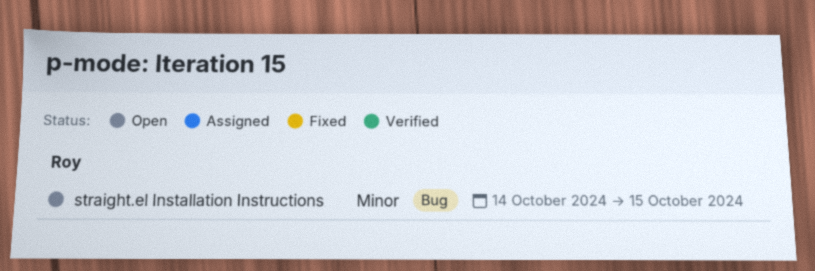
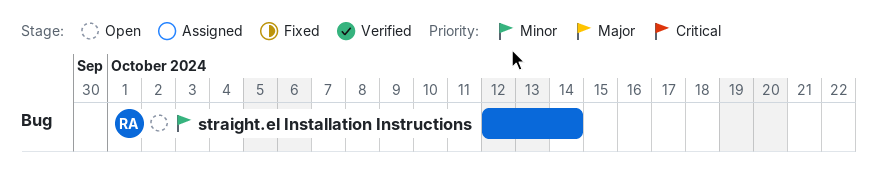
straight.el Installation Instructions, start: Oct 14 -> Oct 12
straight.el Installation Instructions, due: Oct 15 -> Oct 14

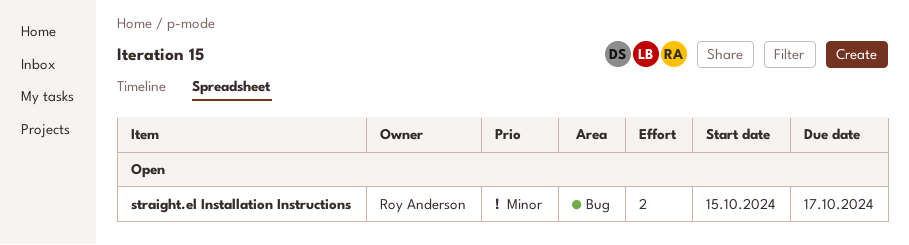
straight.el Installation Instructions, start: Oct 12 -> Oct 15
straight.el Installation Instructions, due: Oct 14 -> Oct 17

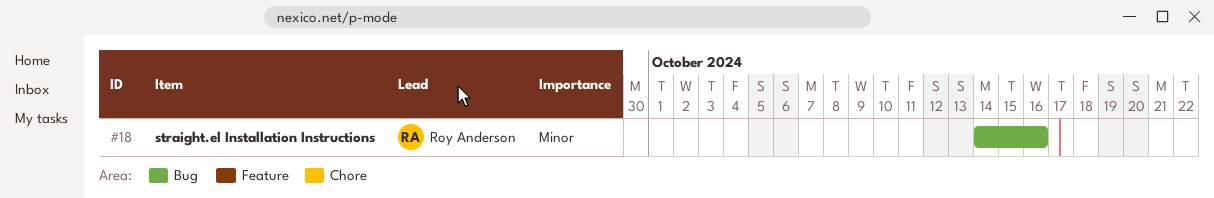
straight.el Installation Instructions, start: Oct 15 -> Oct 14
straight.el Installation Instructions, due: Oct 17 -> Oct 16

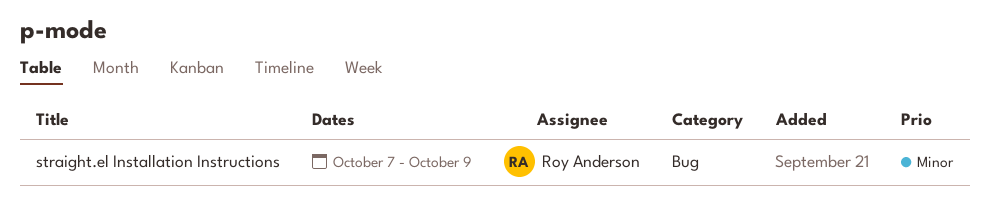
straight.el Installation Instructions, start: Oct 14 -> Oct 7
straight.el Installation Instructions, due: Oct 16 -> Oct 9

